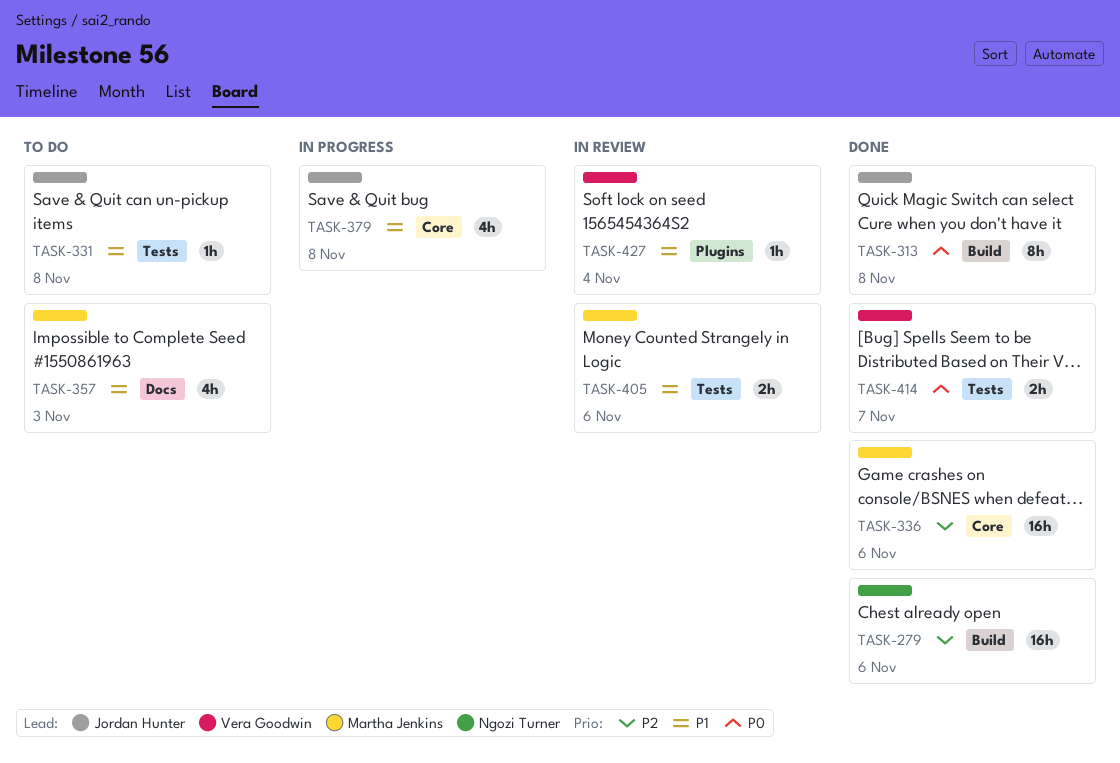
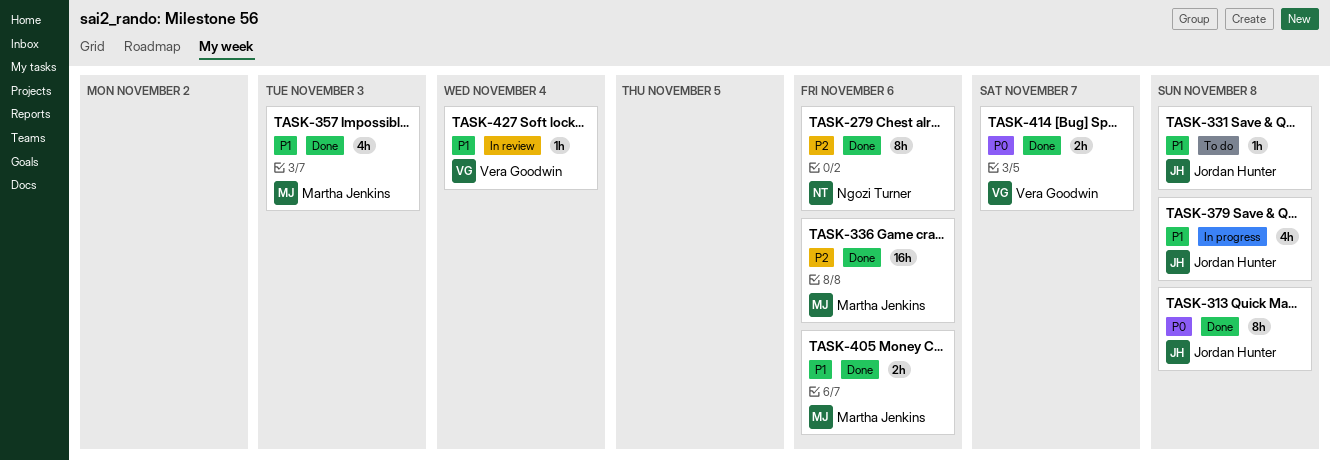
TASK-279, estimate: 16h -> 8h
TASK-357, status: To do -> Done
TASK-405, status: In review -> Done

